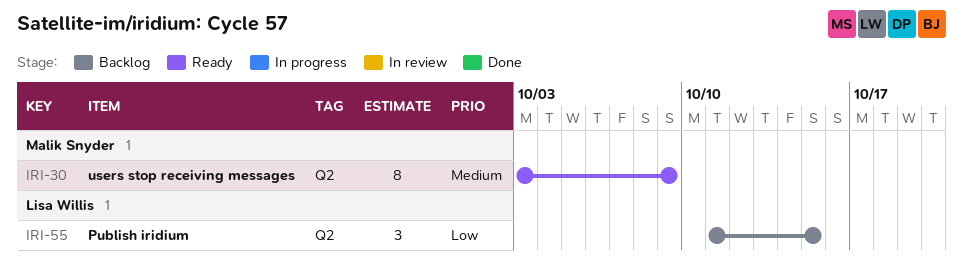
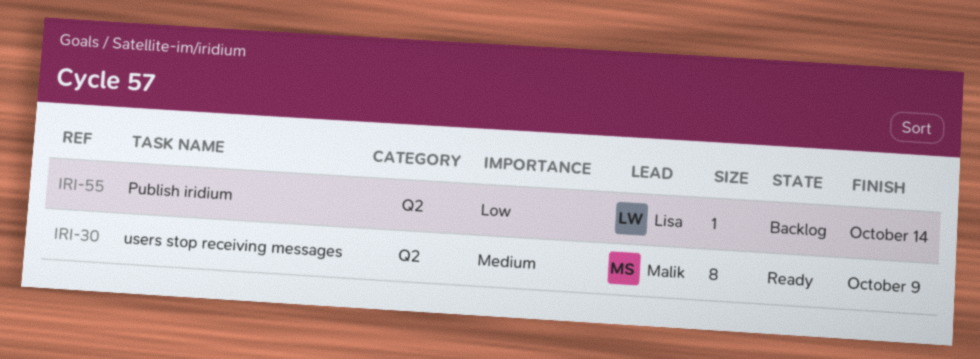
IRI-55, estimate: 3 -> 1
IRI-55, due: Oct 15 -> Oct 14

